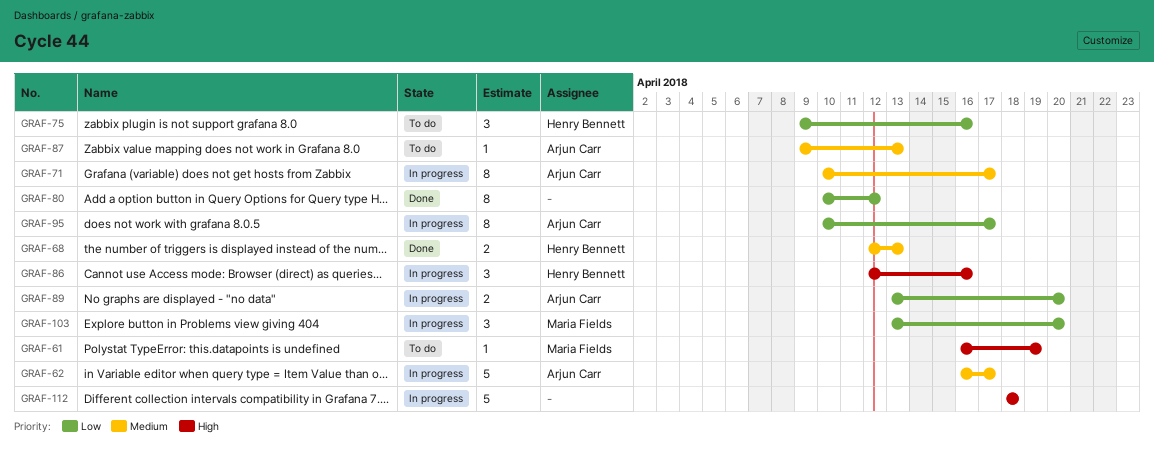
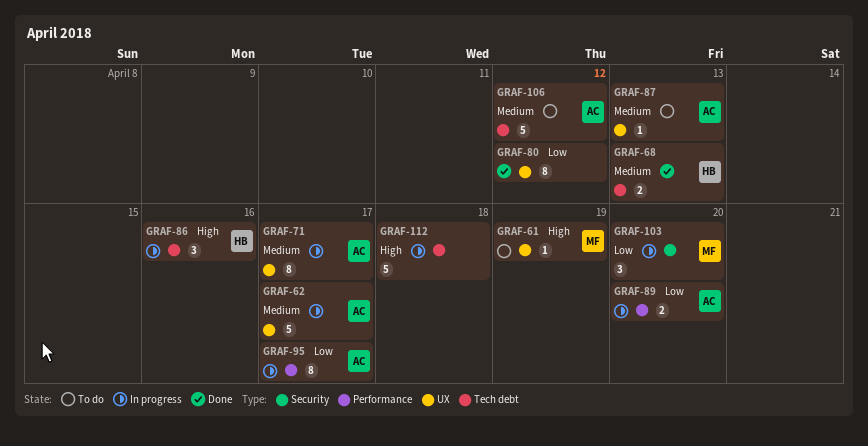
GRAF-75: present -> none
GRAF-106: none -> present

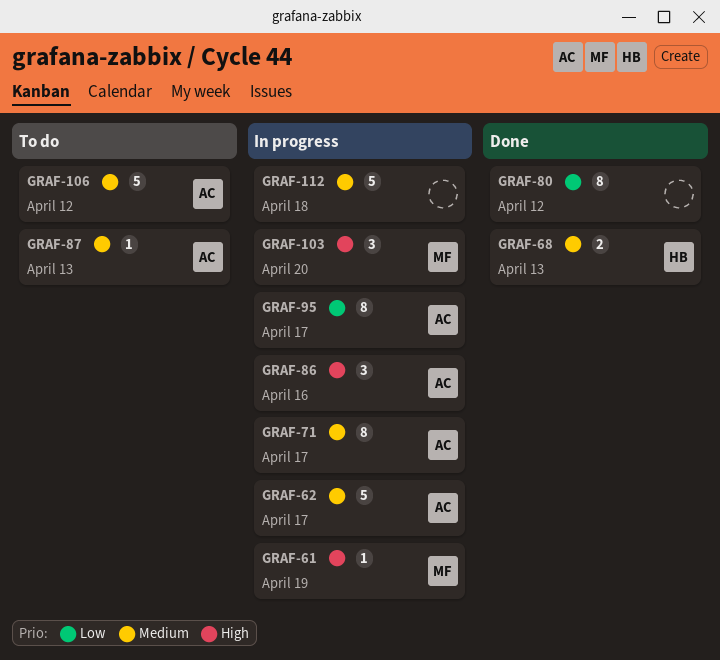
GRAF-61, status: To do -> In progress
GRAF-86, owner: HB -> AC
GRAF-89: present -> none
GRAF-103, priority: Low -> High
GRAF-112, priority: High -> Medium

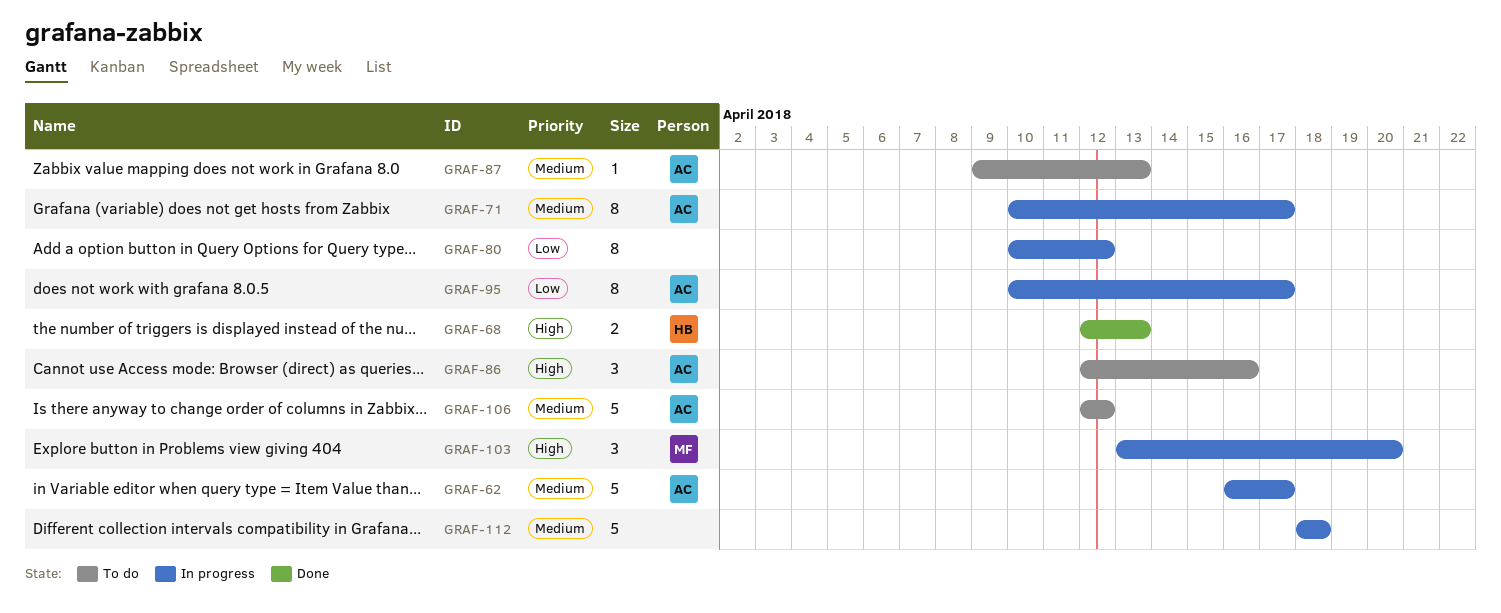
GRAF-61: present -> none
GRAF-68, priority: Medium -> High
GRAF-80, status: Done -> In progress
GRAF-86, status: In progress -> To do

